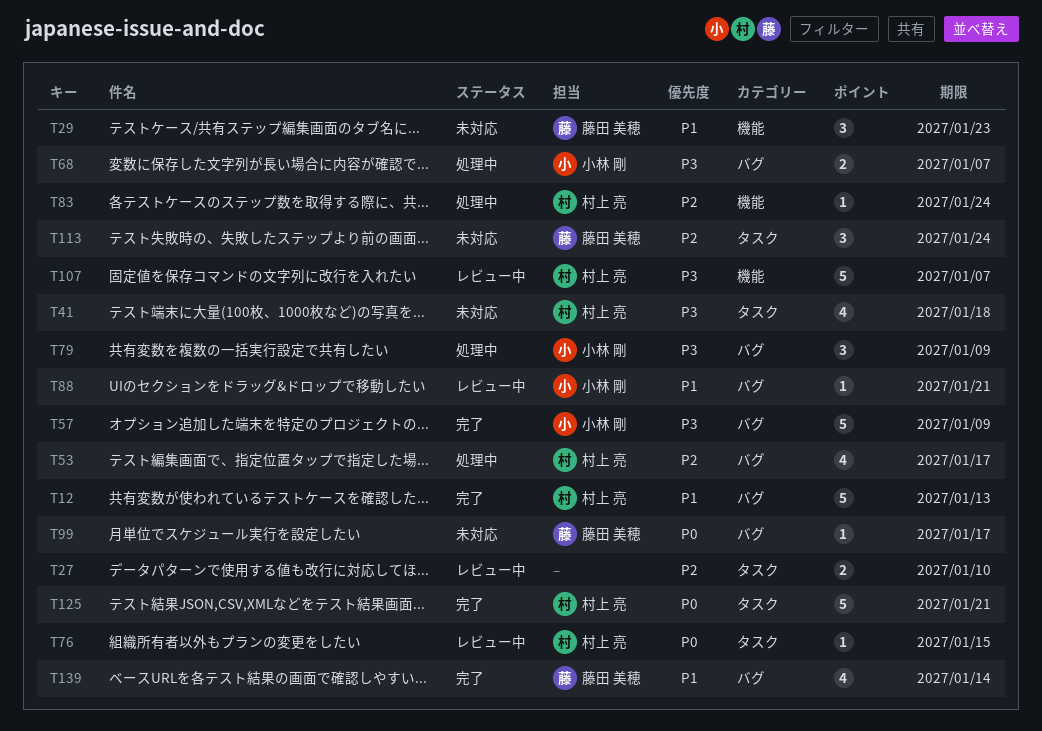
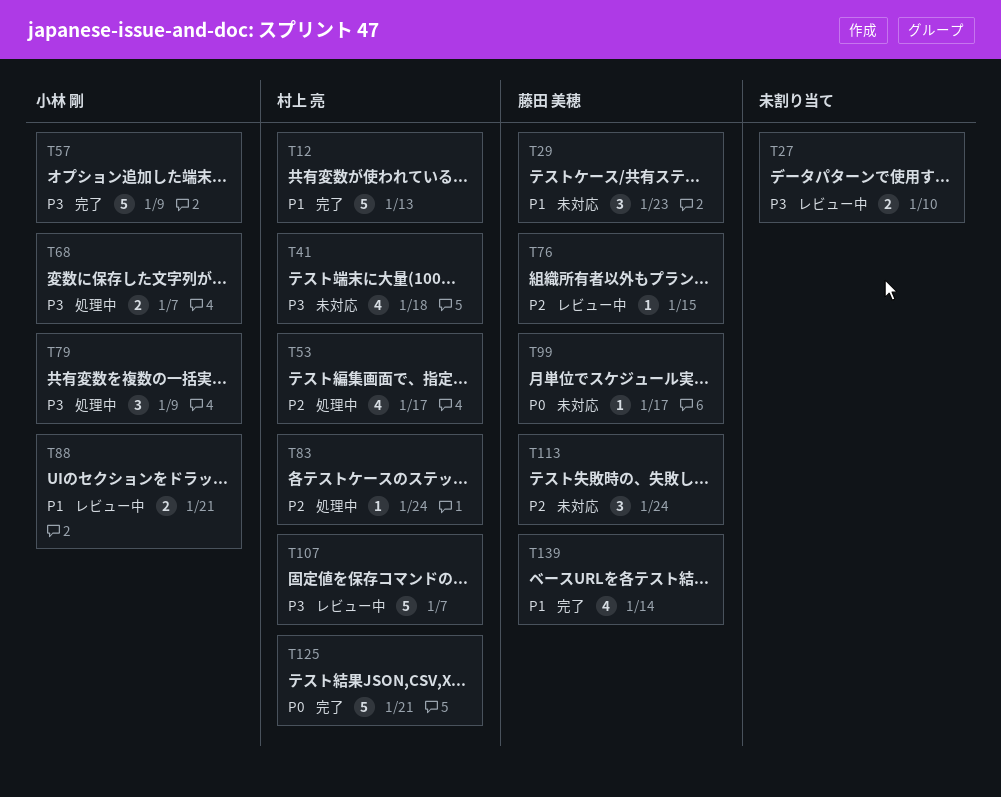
T27, priority: P2 -> P3
T76, owner: 村上 亮 -> 藤田 美穂
T76, priority: P0 -> P2
T88, estimate: 1 -> 2

